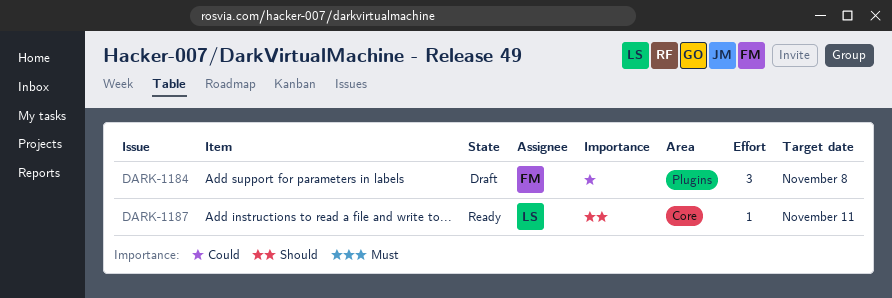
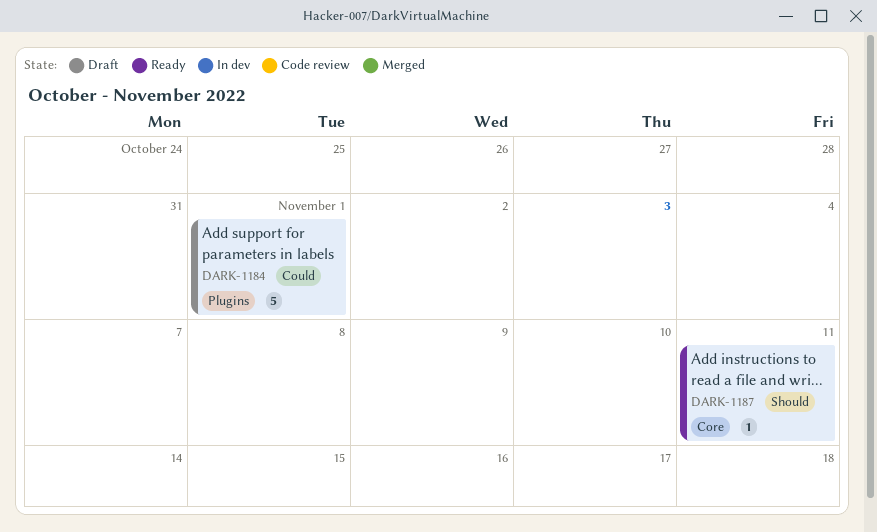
DARK-1184, estimate: 3 -> 5
DARK-1184, due: Nov 8 -> Nov 1

